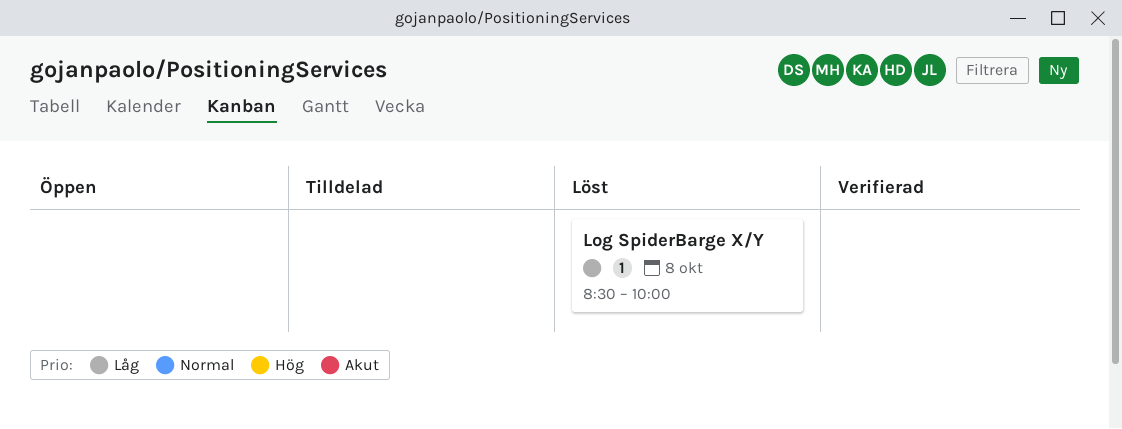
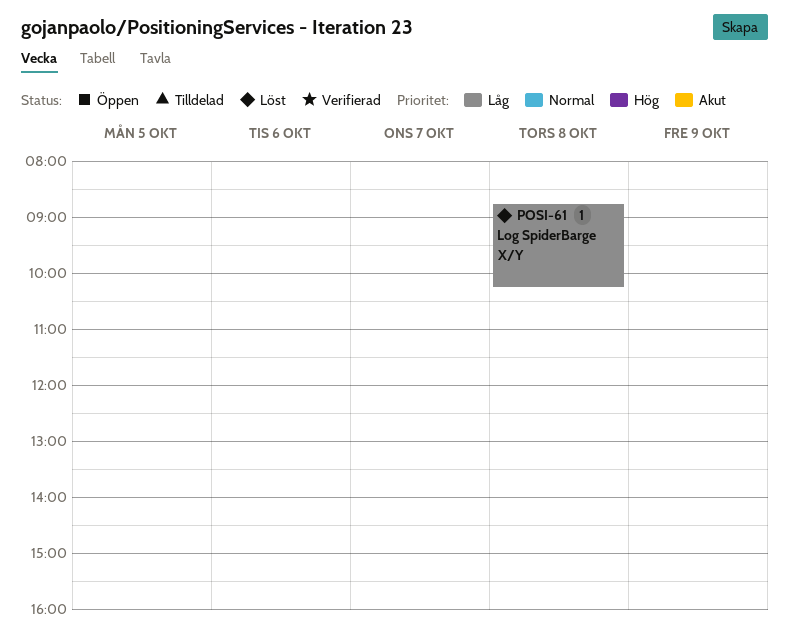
Log SpiderBarge X/Y, begins: 08:30 -> 08:45
Log SpiderBarge X/Y, ends: 10:00 -> 10:15

